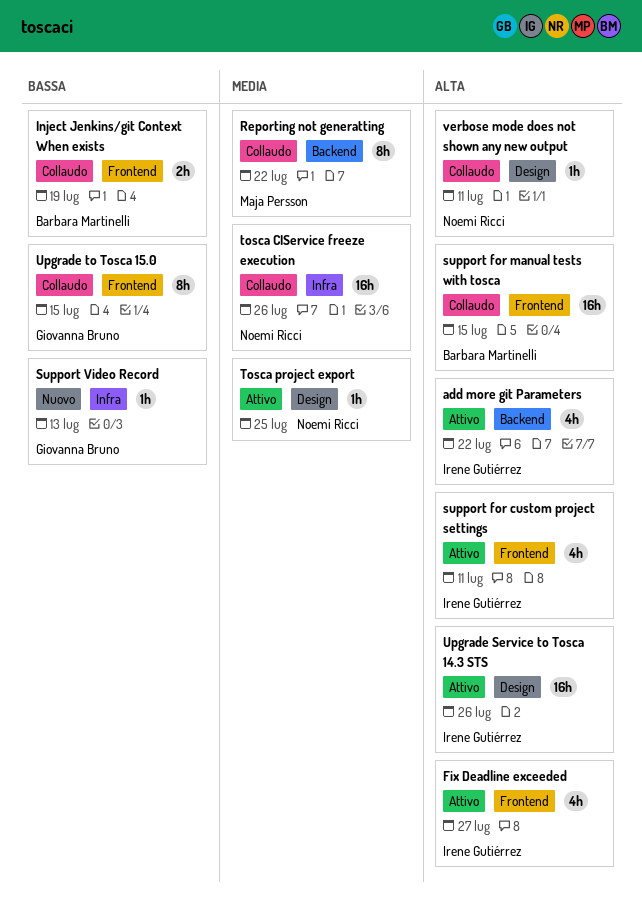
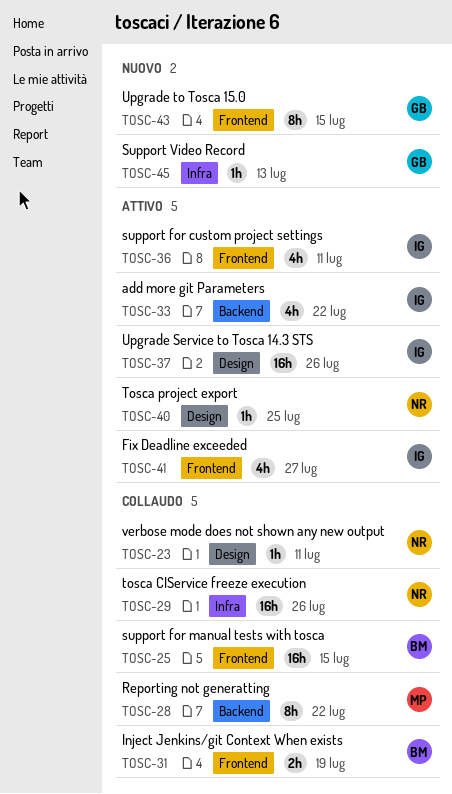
Upgrade to Tosca 15.0, status: Collaudo -> Nuovo

